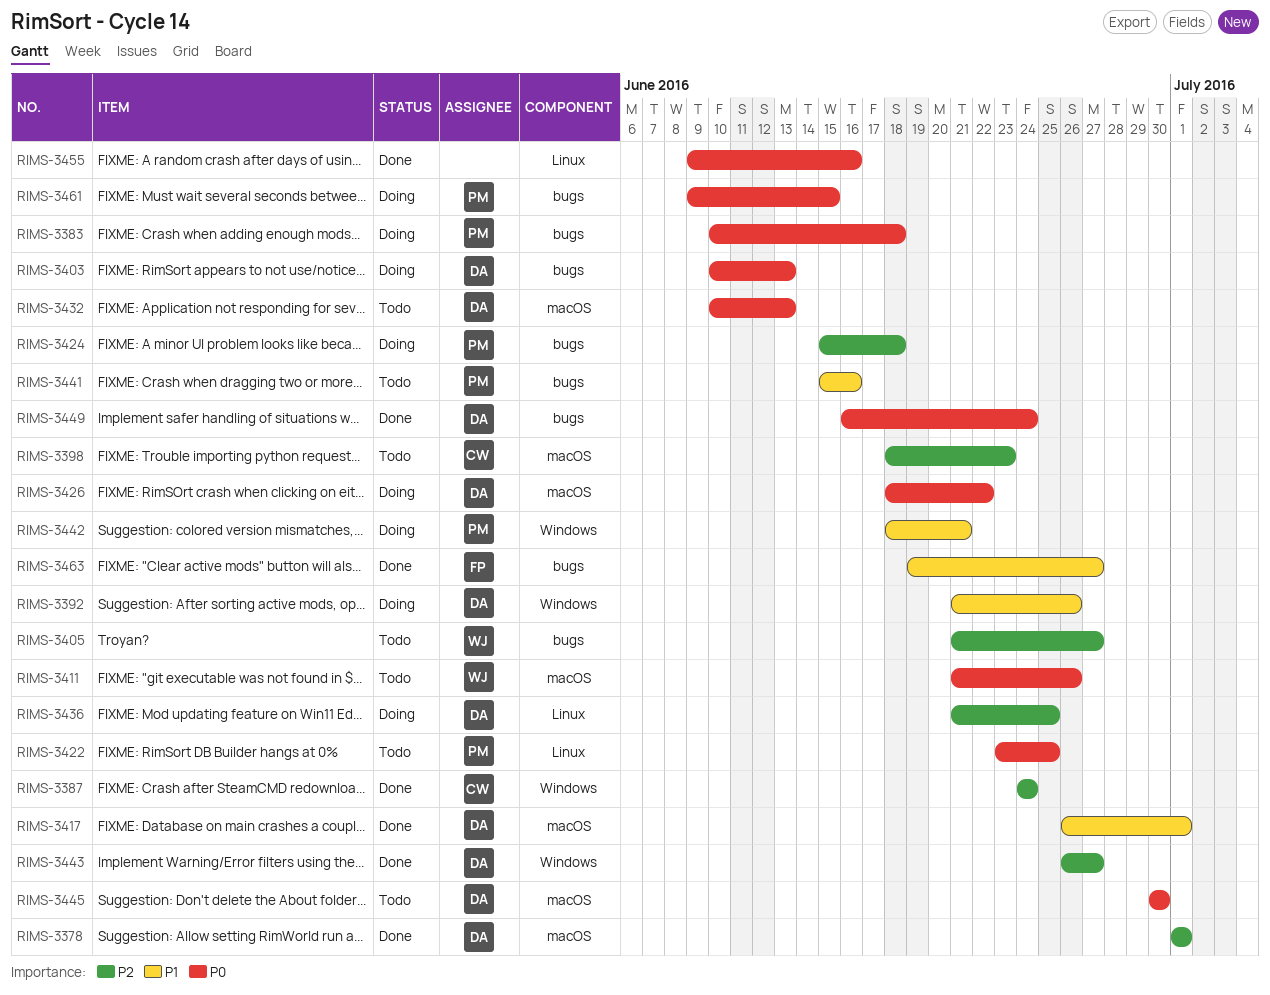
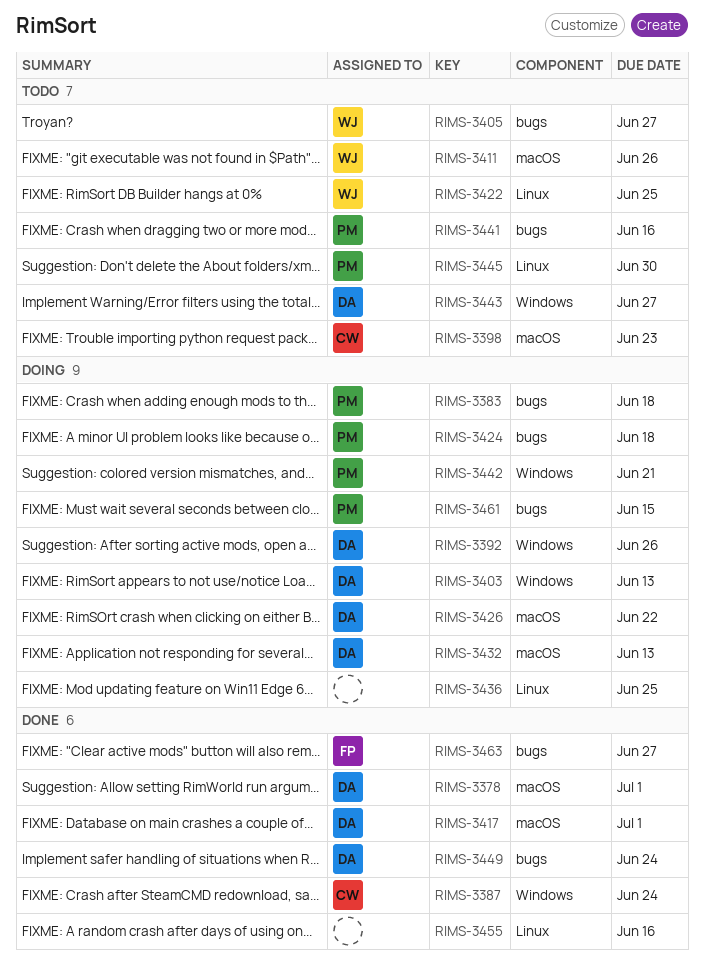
RIMS-3403, label: bugs -> Windows
RIMS-3422, owner: PM -> WJ
RIMS-3432, status: Todo -> Doing
RIMS-3436, owner: DA -> none
RIMS-3443, status: Done -> Todo
RIMS-3445, owner: DA -> PM
RIMS-3445, label: macOS -> Linux

